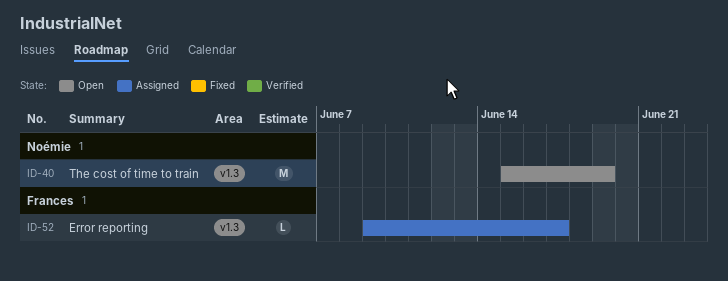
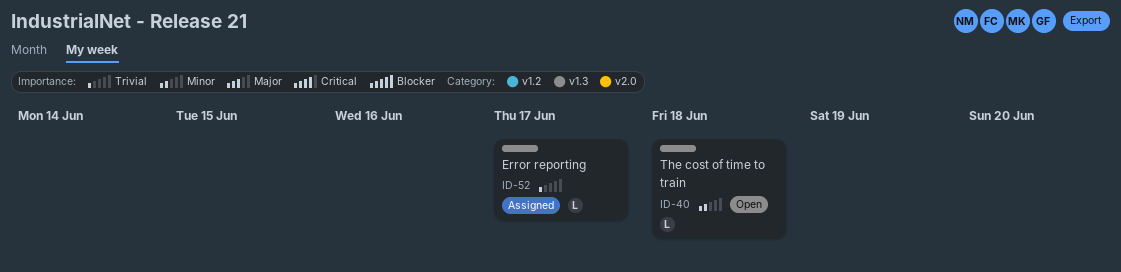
ID-40, estimate: M -> L
ID-40, due: Jun 19 -> Jun 18

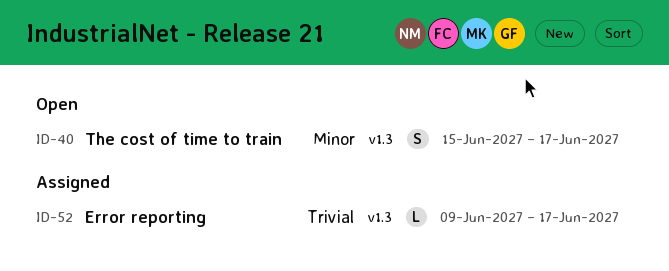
ID-40, estimate: L -> S
ID-40, due: Jun 18 -> Jun 17

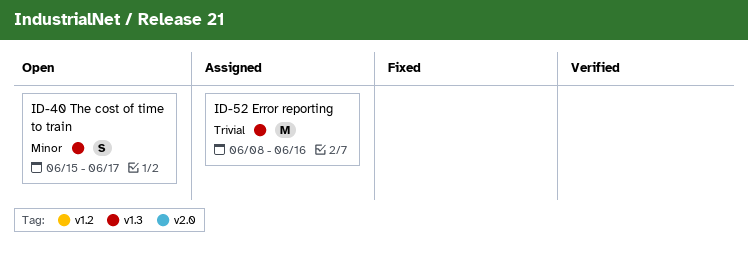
ID-52, estimate: L -> M
ID-52, start: Jun 9 -> Jun 8
ID-52, due: Jun 17 -> Jun 16

